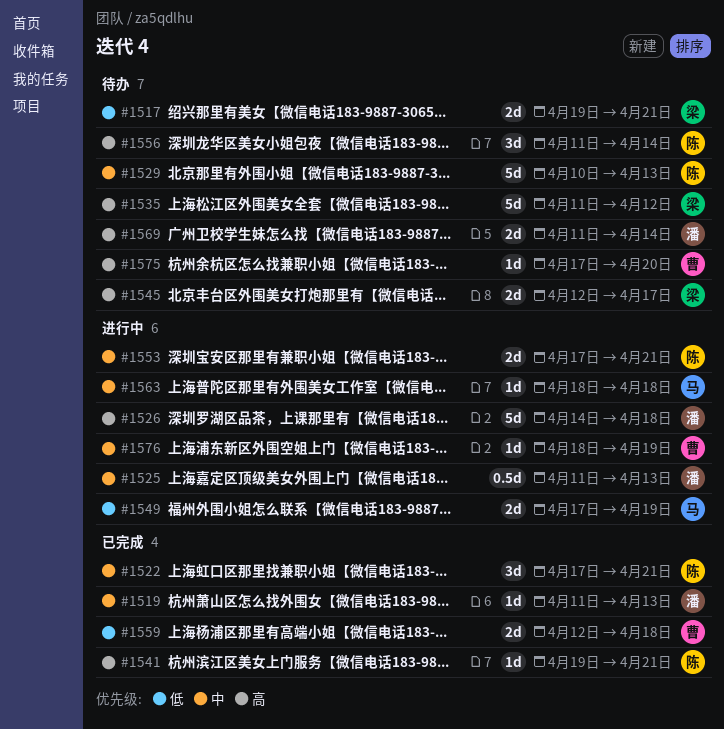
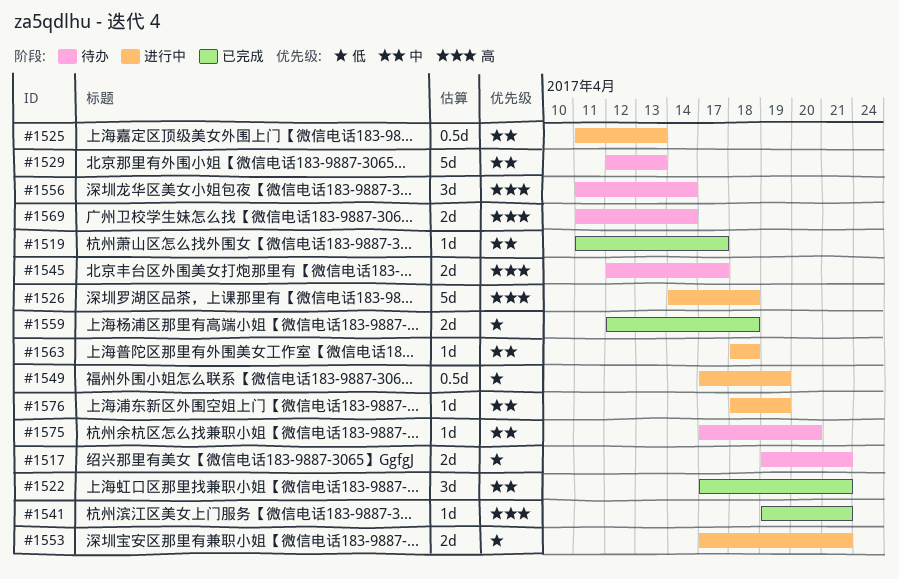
#1519, due: Apr 13 -> Apr 17
#1529, start: Apr 10 -> Apr 12
#1535: present -> none
#1549, estimate: 2d -> 0.5d
#1553, priority: 中 -> 低
#1575, priority: 高 -> 中

